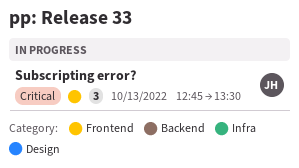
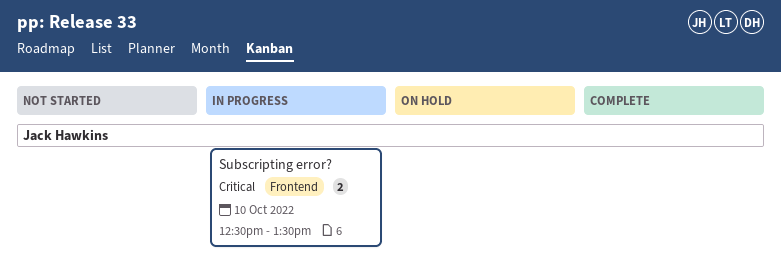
Subscripting error?, estimate: 3 -> 2
Subscripting error?, day: Oct 13 -> Oct 10
Subscripting error?, begins: 12:45 -> 12:30

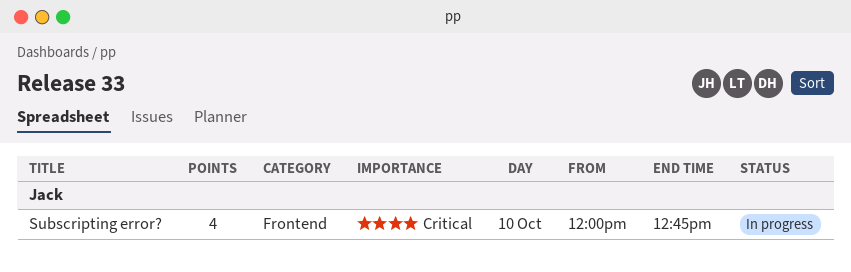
Subscripting error?, estimate: 2 -> 4
Subscripting error?, begins: 12:30 -> 12:00
Subscripting error?, ends: 13:30 -> 12:45

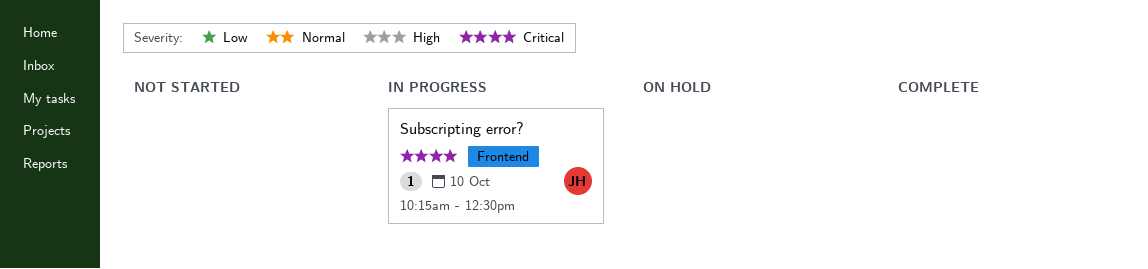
Subscripting error?, estimate: 4 -> 1
Subscripting error?, begins: 12:00 -> 10:15
Subscripting error?, ends: 12:45 -> 12:30

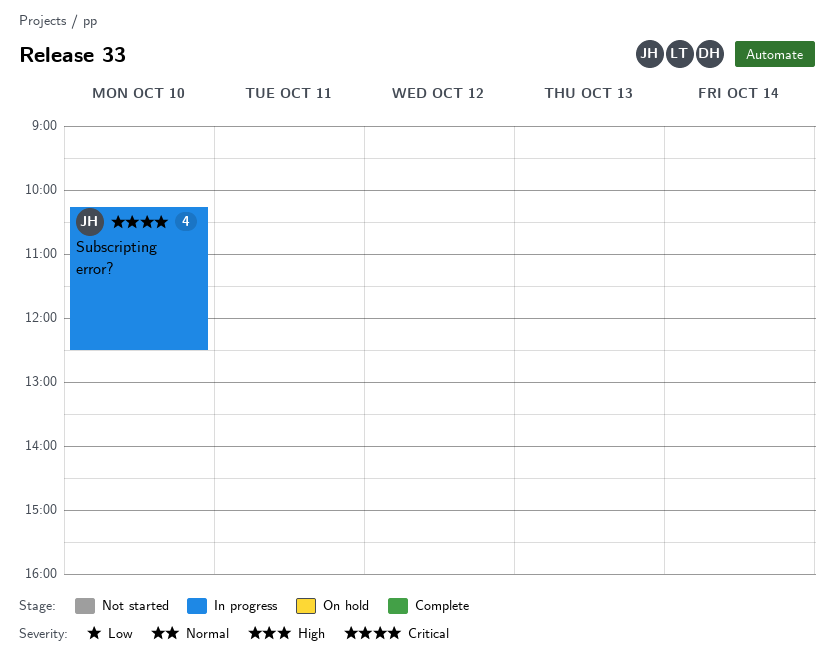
Subscripting error?, estimate: 1 -> 4

